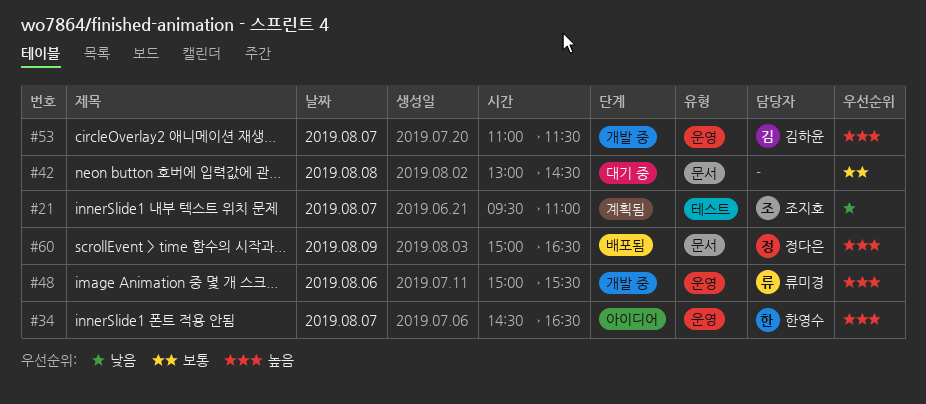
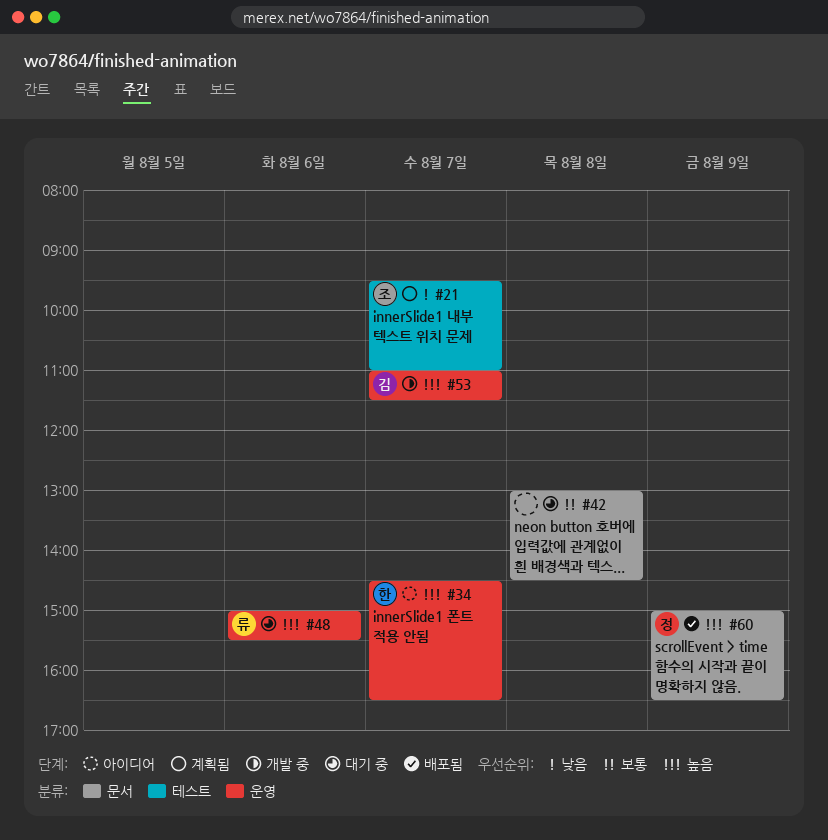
#48, status: 개발 중 -> 대기 중

